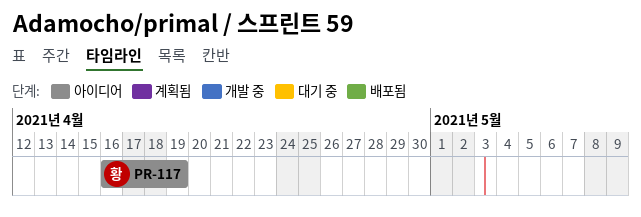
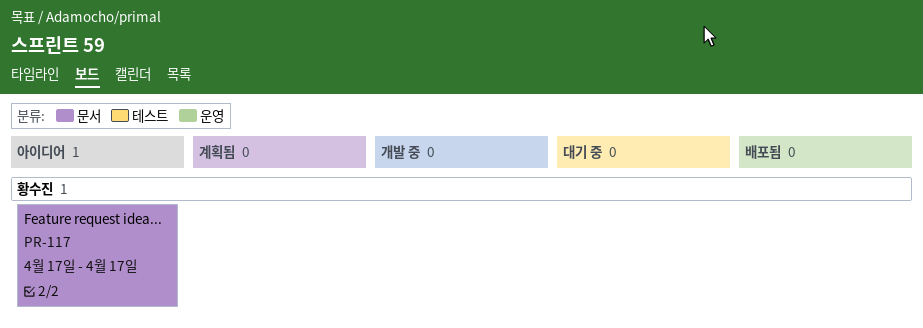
PR-117, start: Apr 16 -> Apr 17
PR-117, due: Apr 19 -> Apr 17

